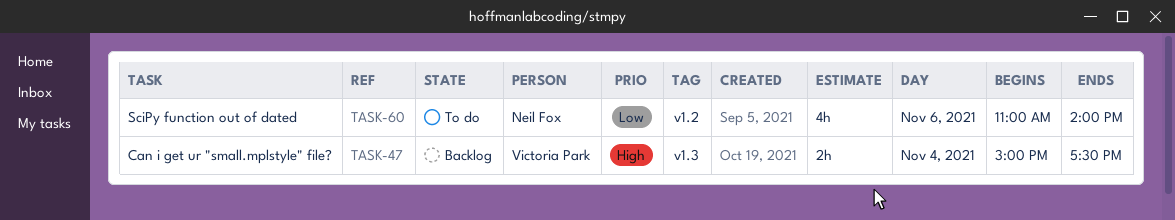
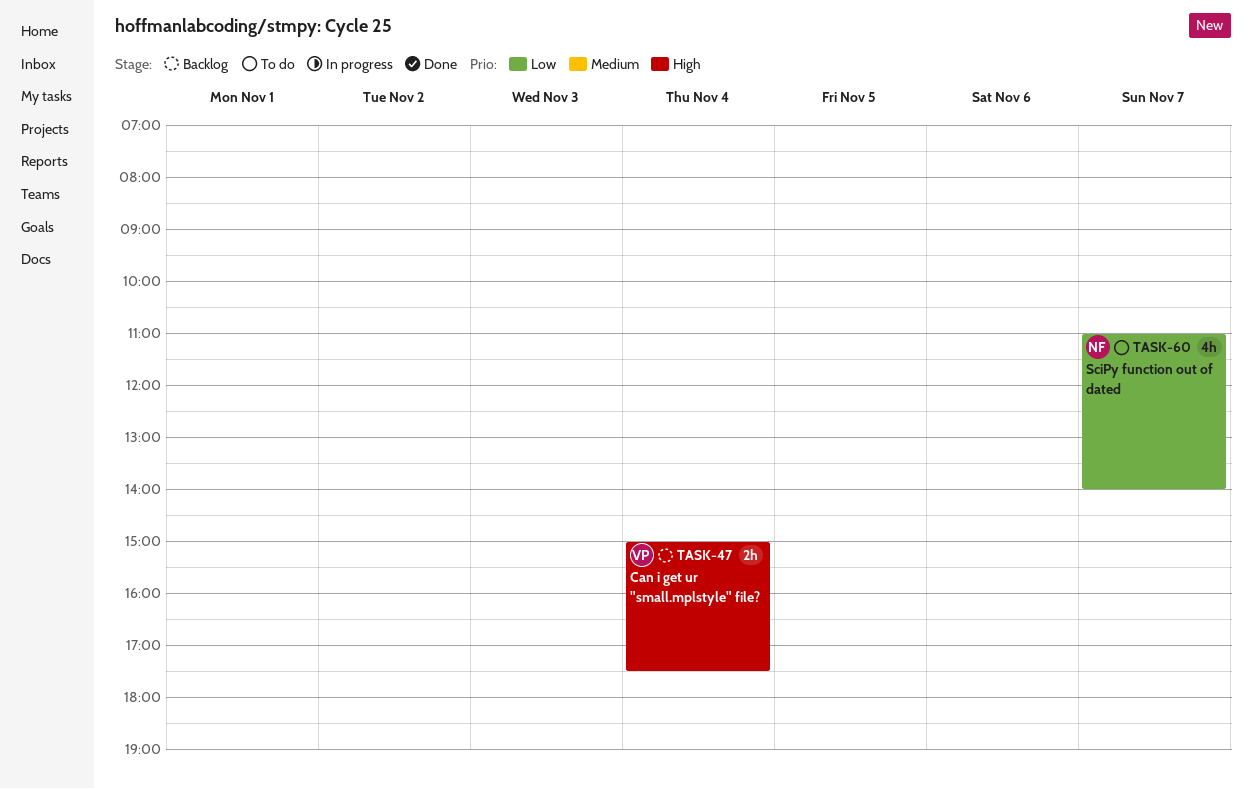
TASK-60, day: Nov 6 -> Nov 7

